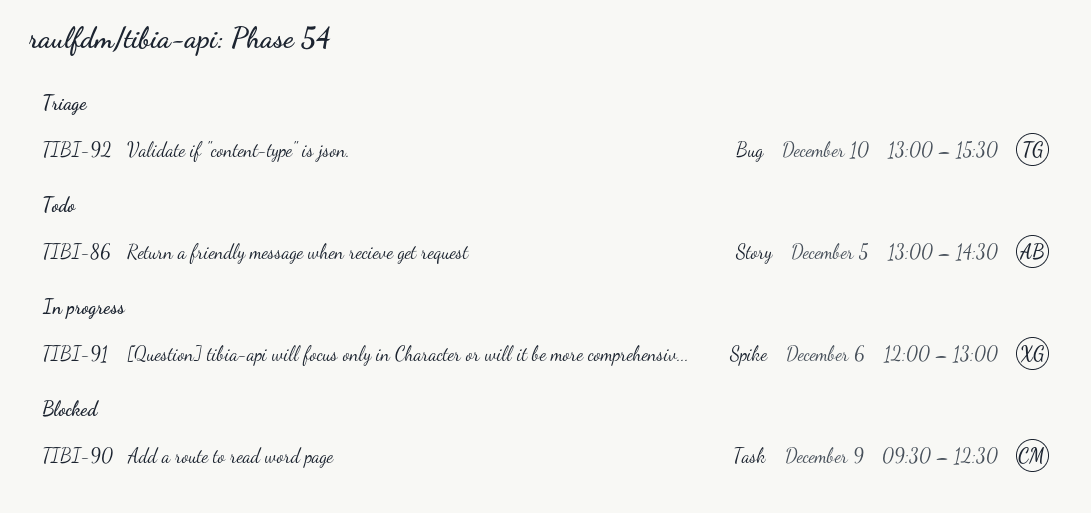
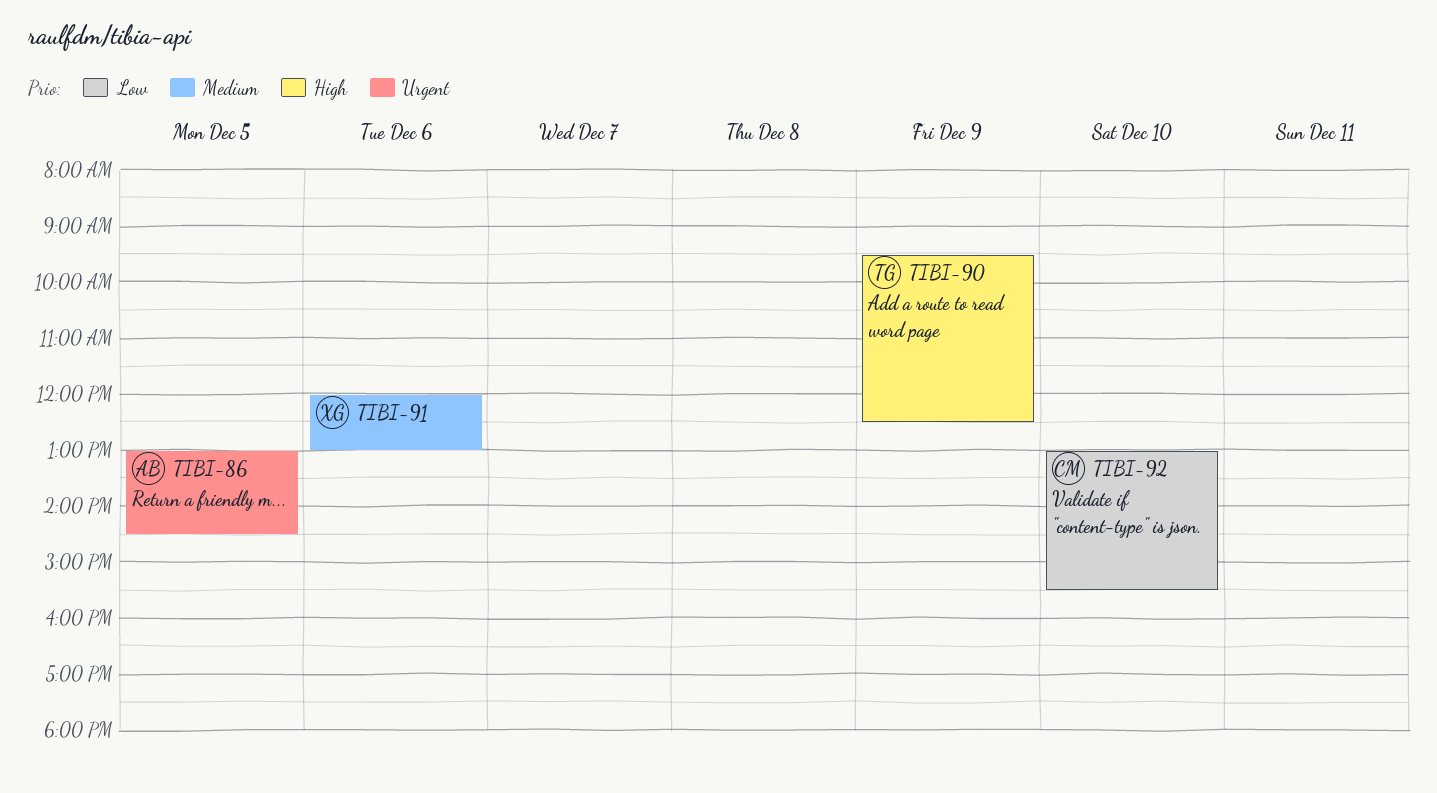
TIBI-90, owner: CM -> TG
TIBI-92, owner: TG -> CM

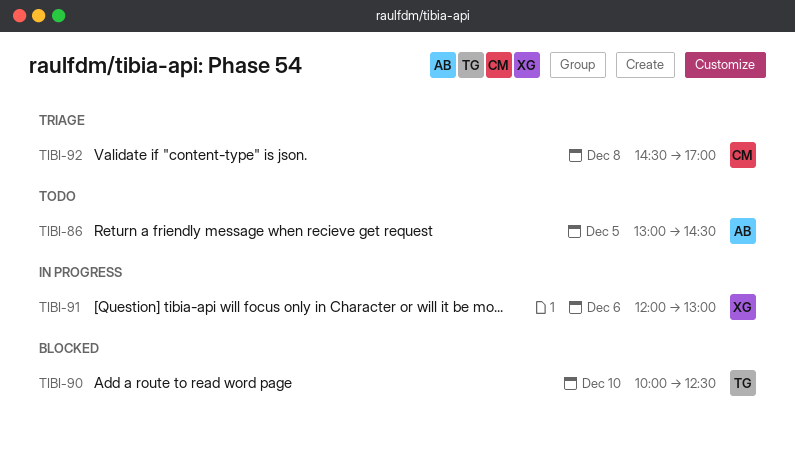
TIBI-90, day: Dec 9 -> Dec 10
TIBI-90, begins: 09:30 -> 10:00
TIBI-92, day: Dec 10 -> Dec 8
TIBI-92, begins: 13:00 -> 14:30
TIBI-92, ends: 15:30 -> 17:00

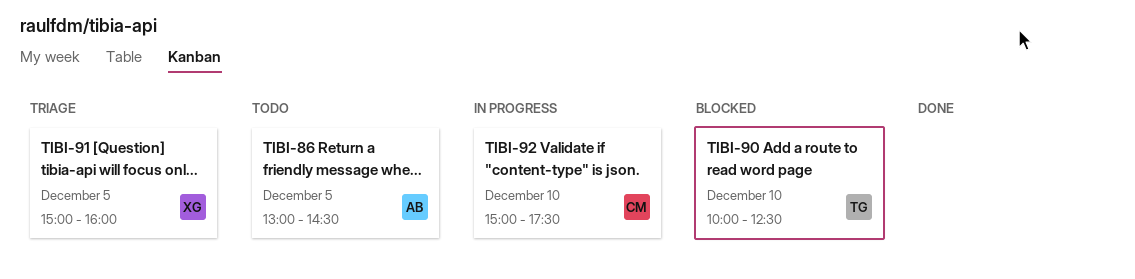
TIBI-91, status: In progress -> Triage
TIBI-91, day: Dec 6 -> Dec 5
TIBI-91, begins: 12:00 -> 15:00
TIBI-91, ends: 13:00 -> 16:00
TIBI-92, status: Triage -> In progress
TIBI-92, day: Dec 8 -> Dec 10
TIBI-92, begins: 14:30 -> 15:00
TIBI-92, ends: 17:00 -> 17:30

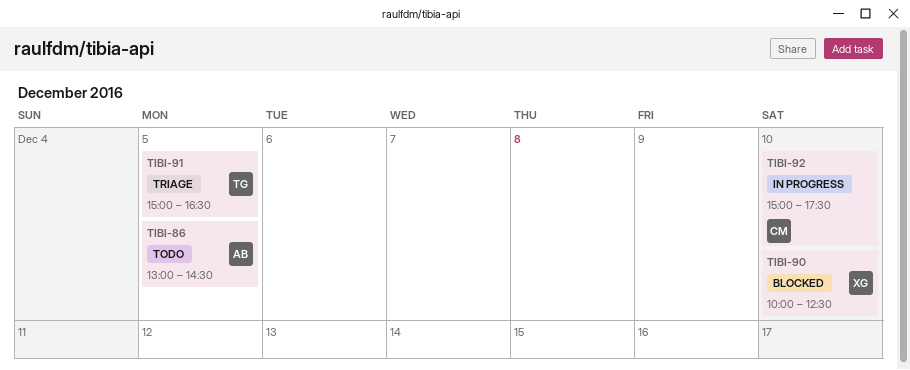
TIBI-90, owner: TG -> XG
TIBI-91, owner: XG -> TG
TIBI-91, ends: 16:00 -> 16:30

